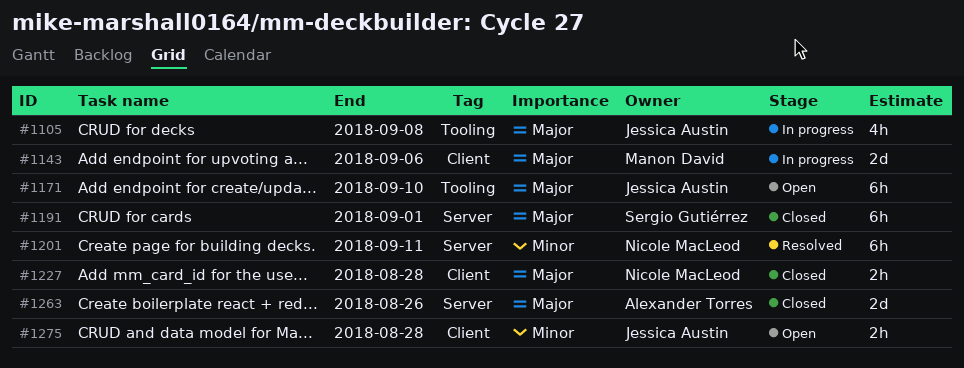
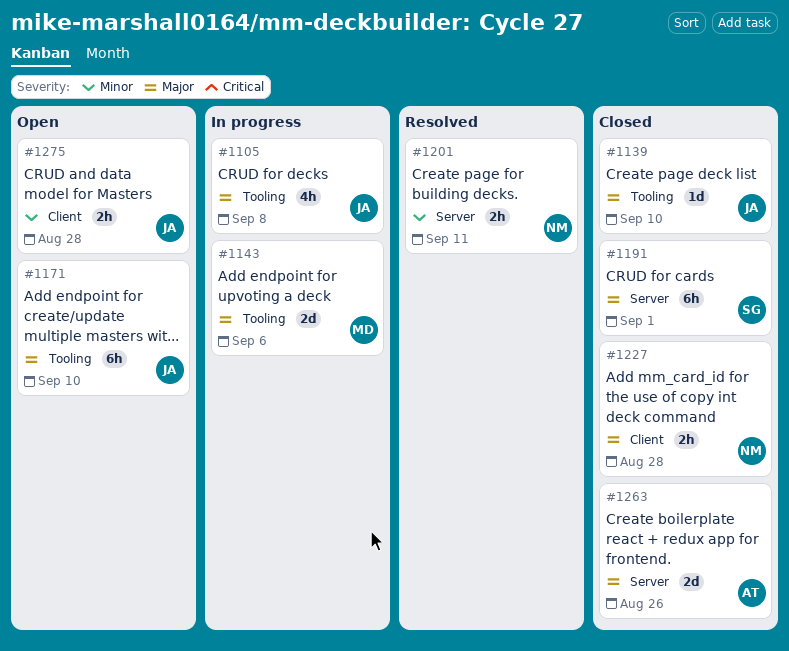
#1139: none -> present
#1143, label: Client -> Tooling
#1201, estimate: 6h -> 2h

